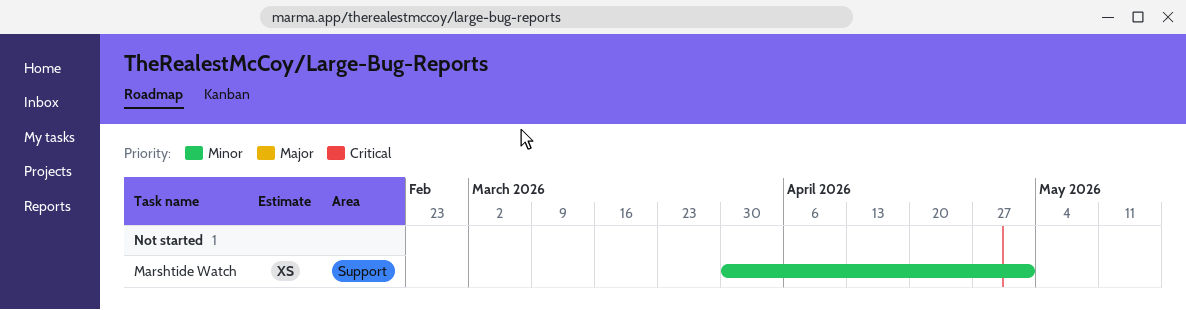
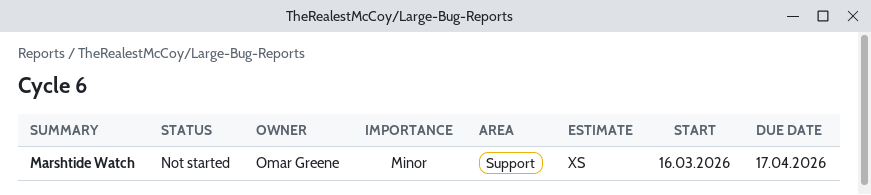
Marshtide Watch, start: Mar 30 -> Mar 16
Marshtide Watch, due: May 1 -> Apr 17

